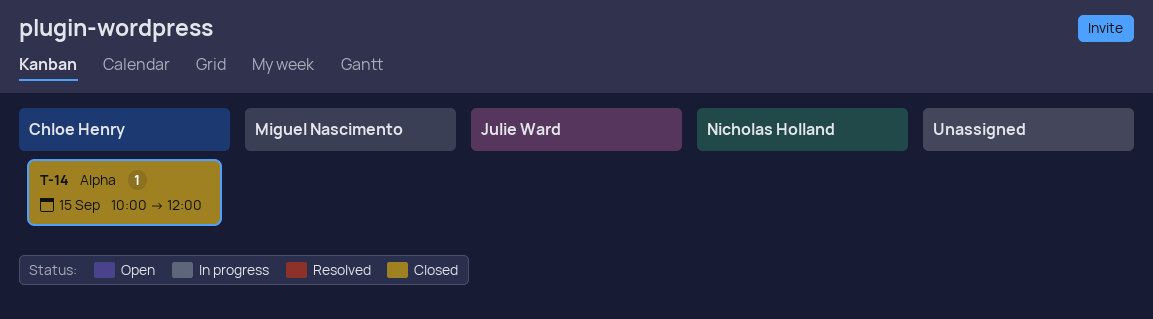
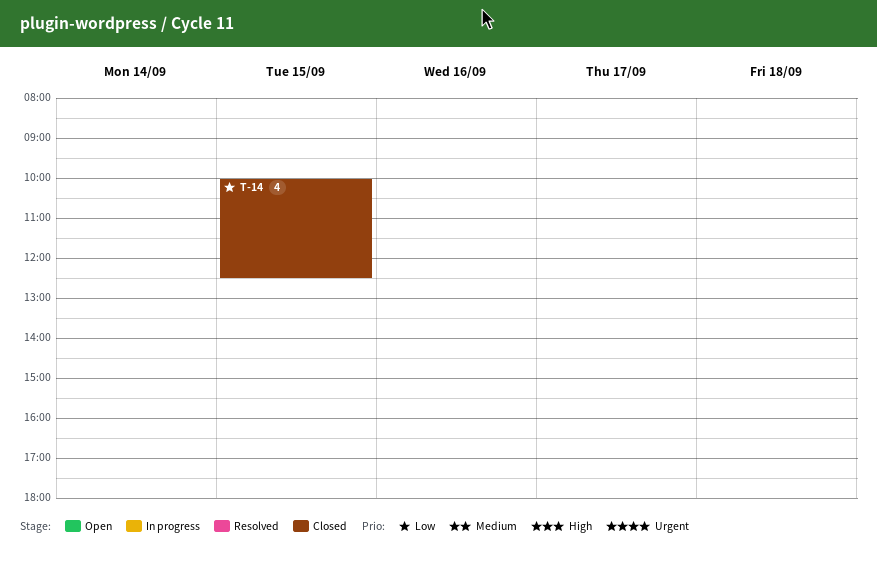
T-14, estimate: 1 -> 4
T-14, ends: 12:00 -> 12:30

